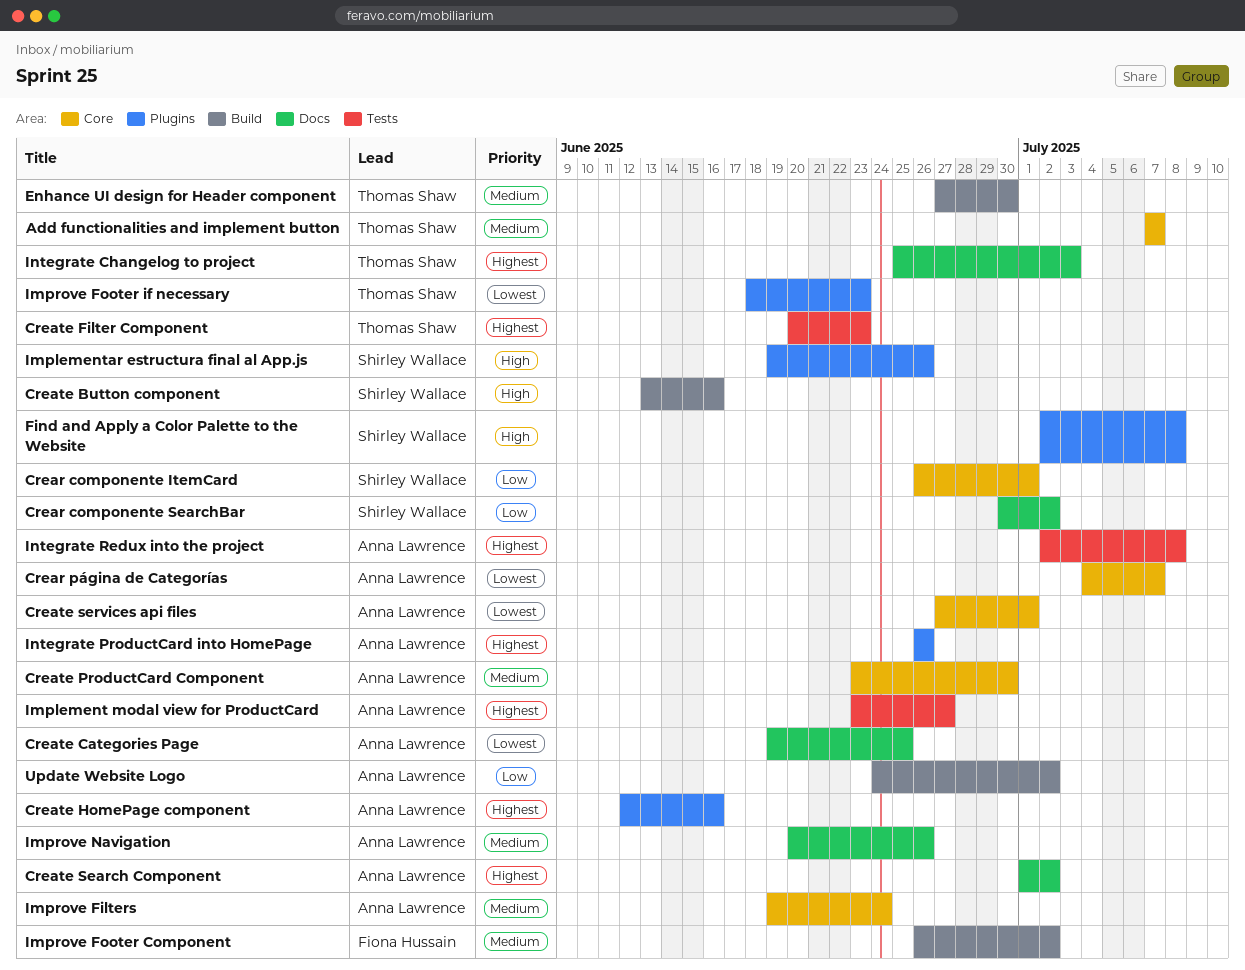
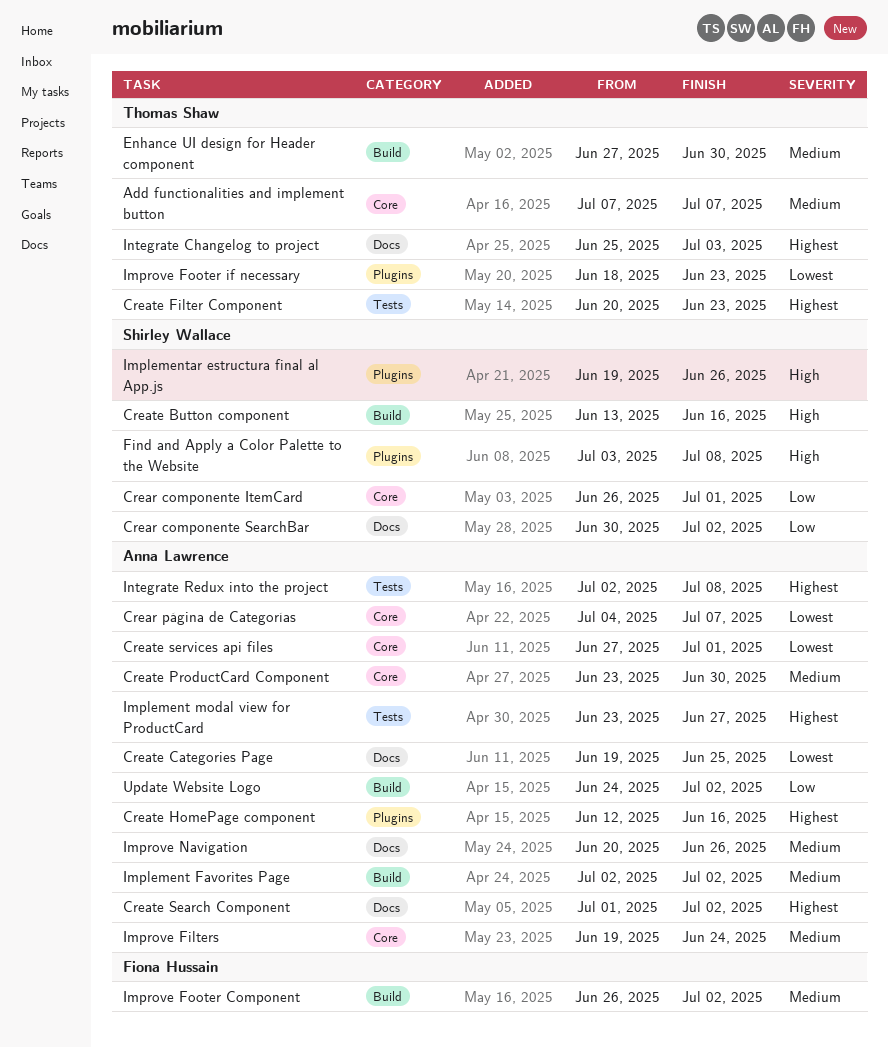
Find and Apply a Color Palette to the Website, start: Jul 2 -> Jul 3
Implement Favorites Page: none -> present
Integrate ProductCard into HomePage: present -> none

